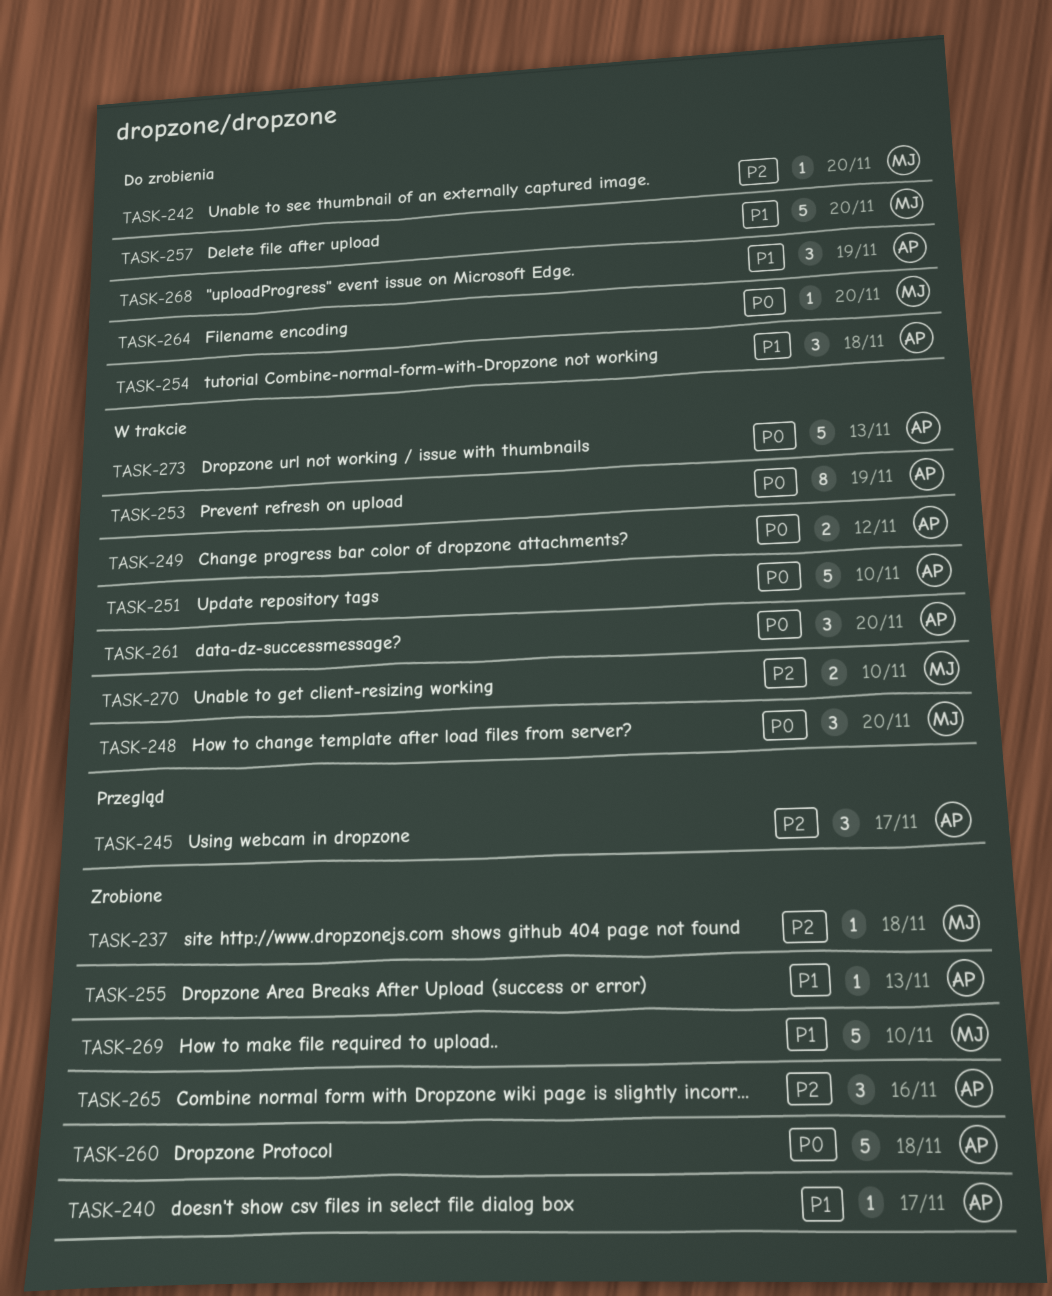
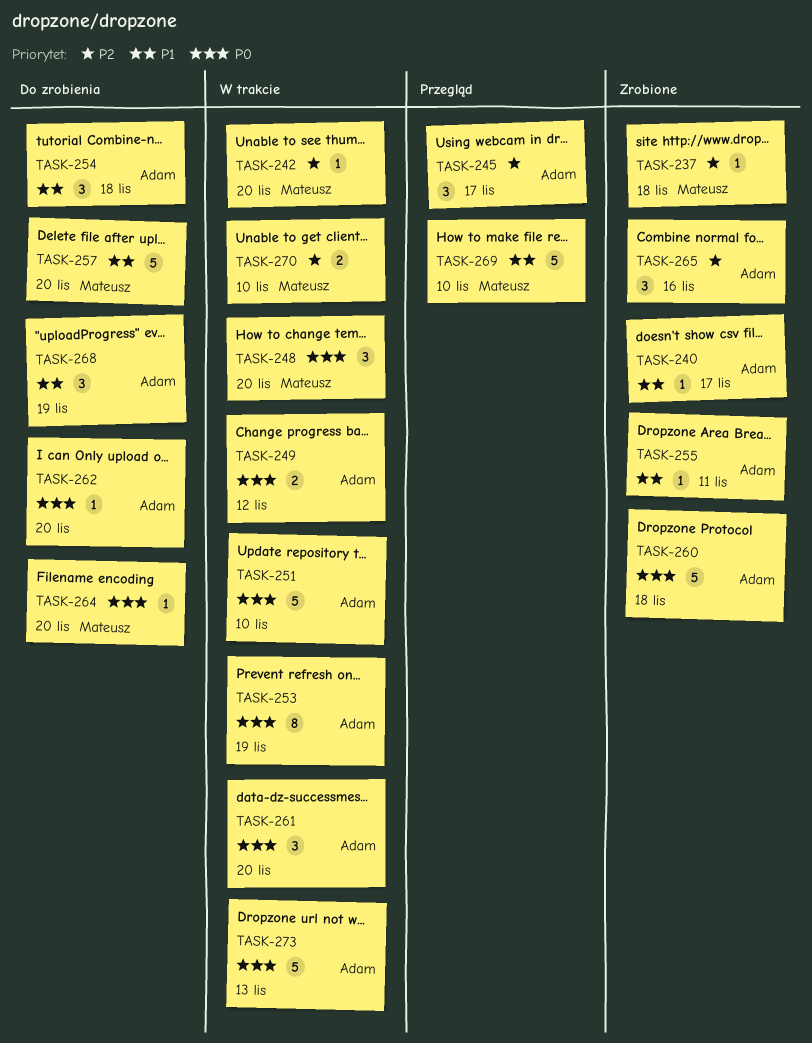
TASK-242, status: Do zrobienia -> W trakcie
TASK-255, due: Nov 13 -> Nov 11
TASK-262: none -> present
TASK-269, status: Zrobione -> Przegląd

